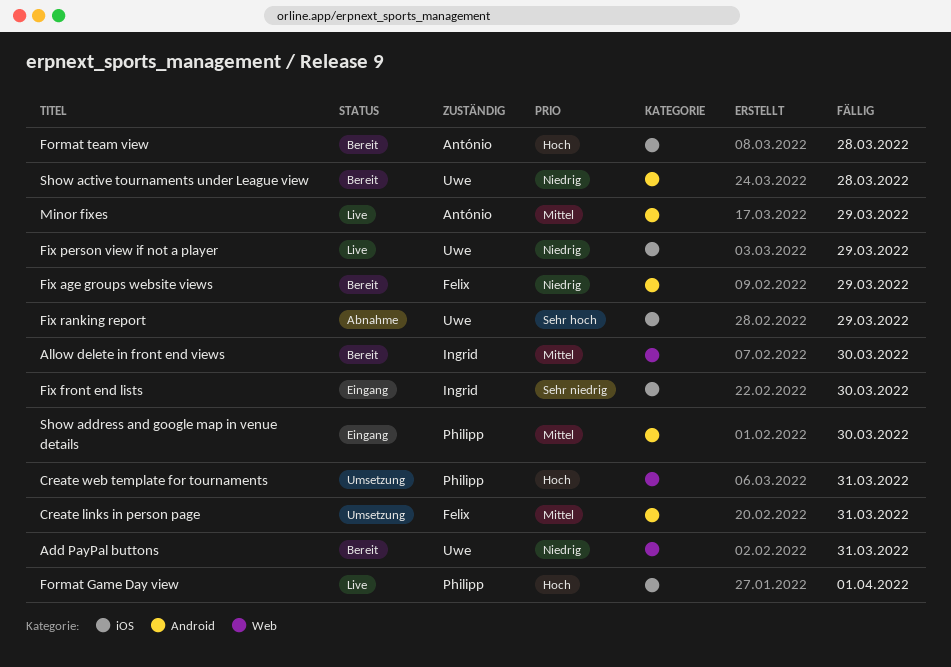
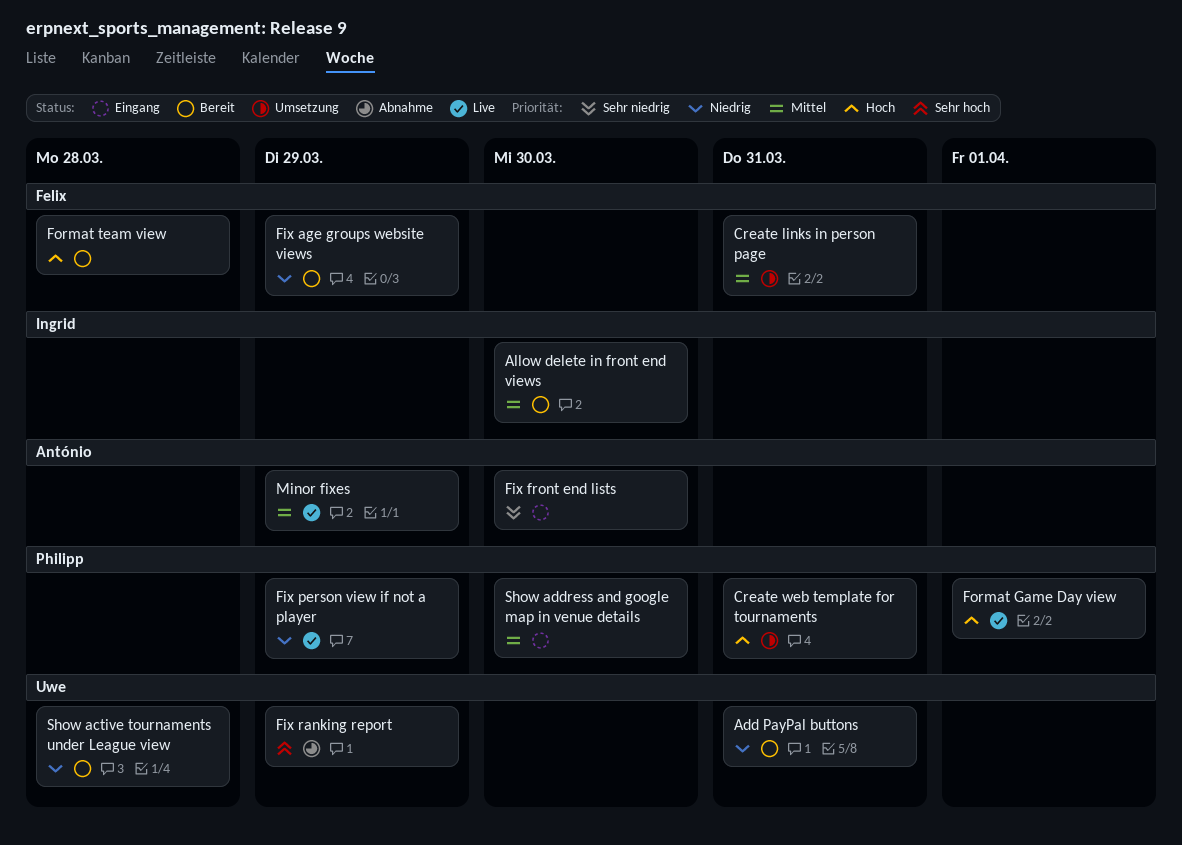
Fix front end lists, owner: Ingrid -> António
Fix person view if not a player, owner: Uwe -> Philipp
Format team view, owner: António -> Felix

